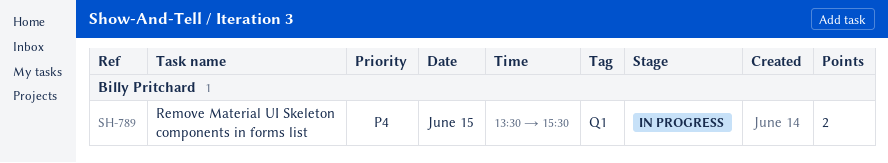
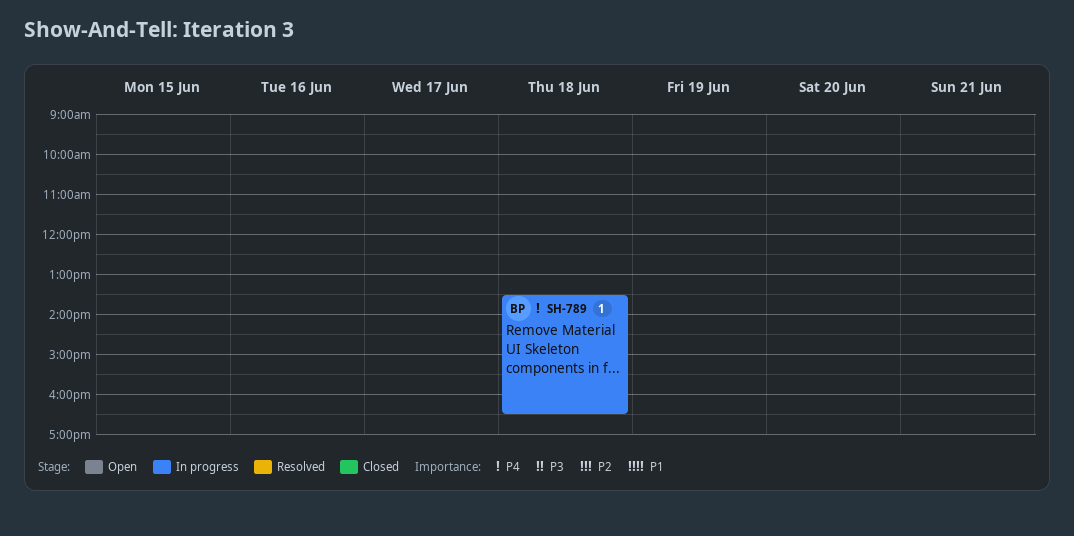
SH-789, estimate: 2 -> 1
SH-789, day: Jun 15 -> Jun 18
SH-789, ends: 15:30 -> 16:30

